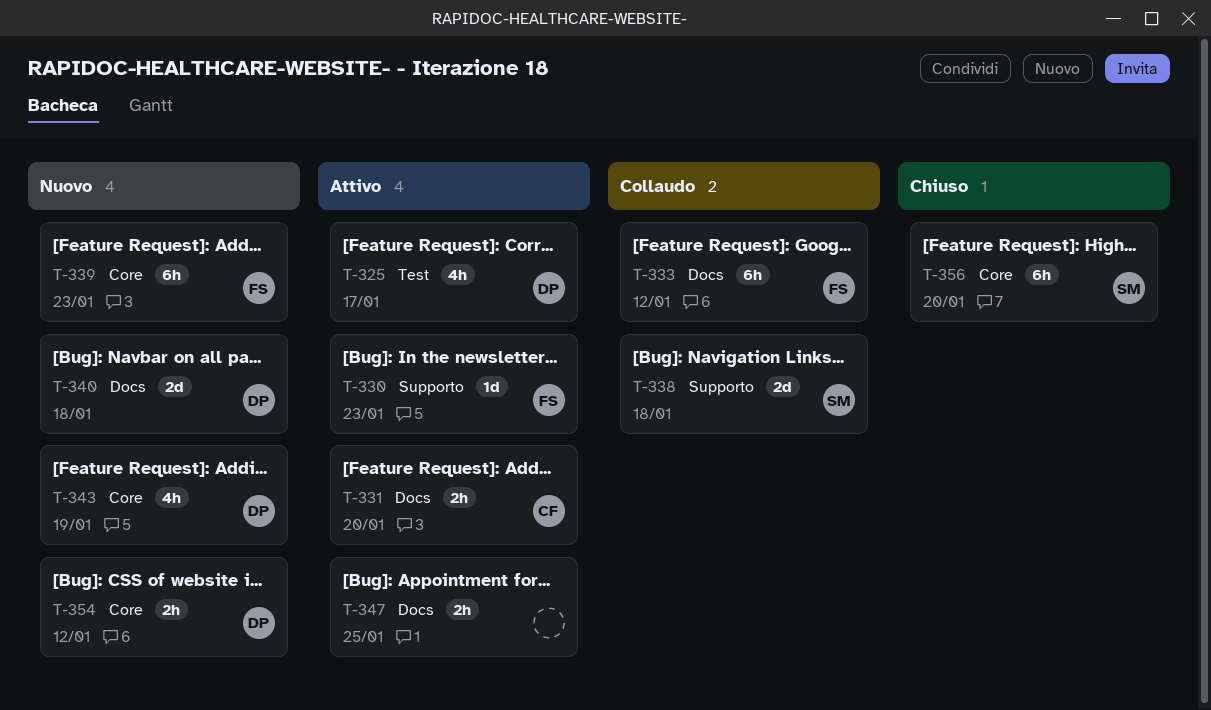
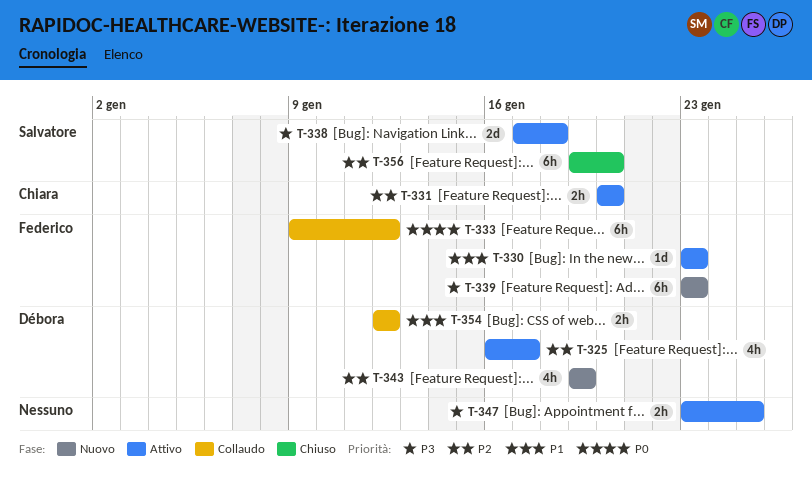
T-338, status: Collaudo -> Attivo
T-340: present -> none
T-354, status: Nuovo -> Collaudo

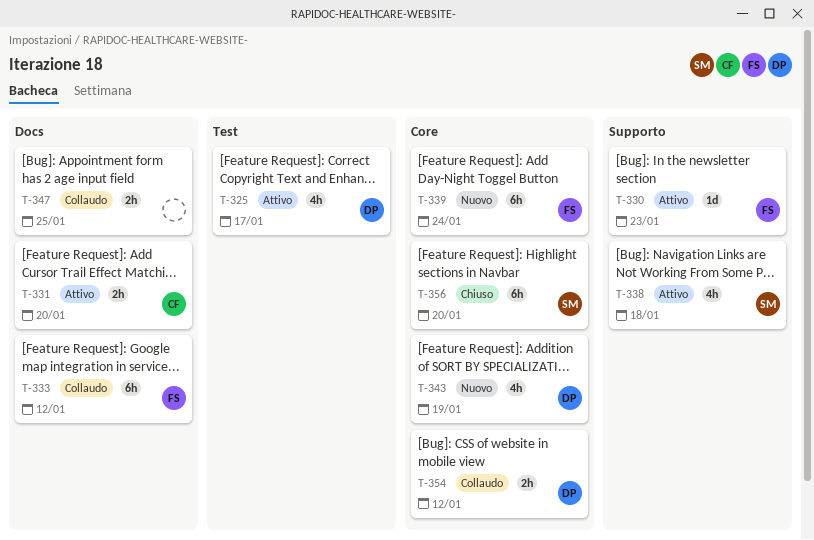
T-338, estimate: 2d -> 4h
T-339, due: Jan 23 -> Jan 24
T-347, status: Attivo -> Collaudo

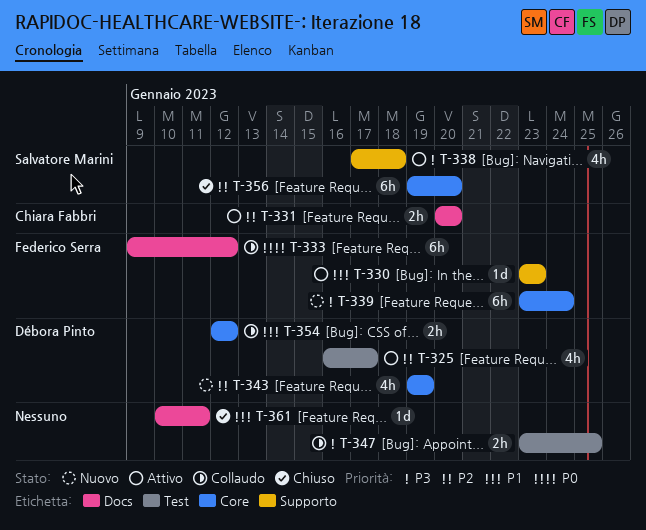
T-347, label: Docs -> Test
T-361: none -> present

